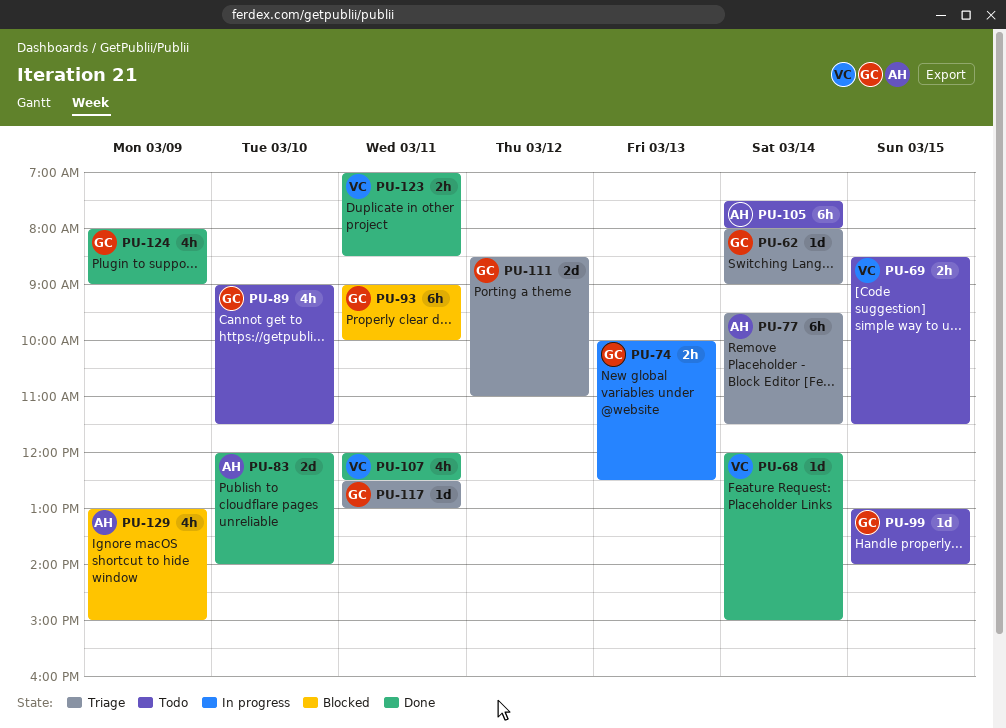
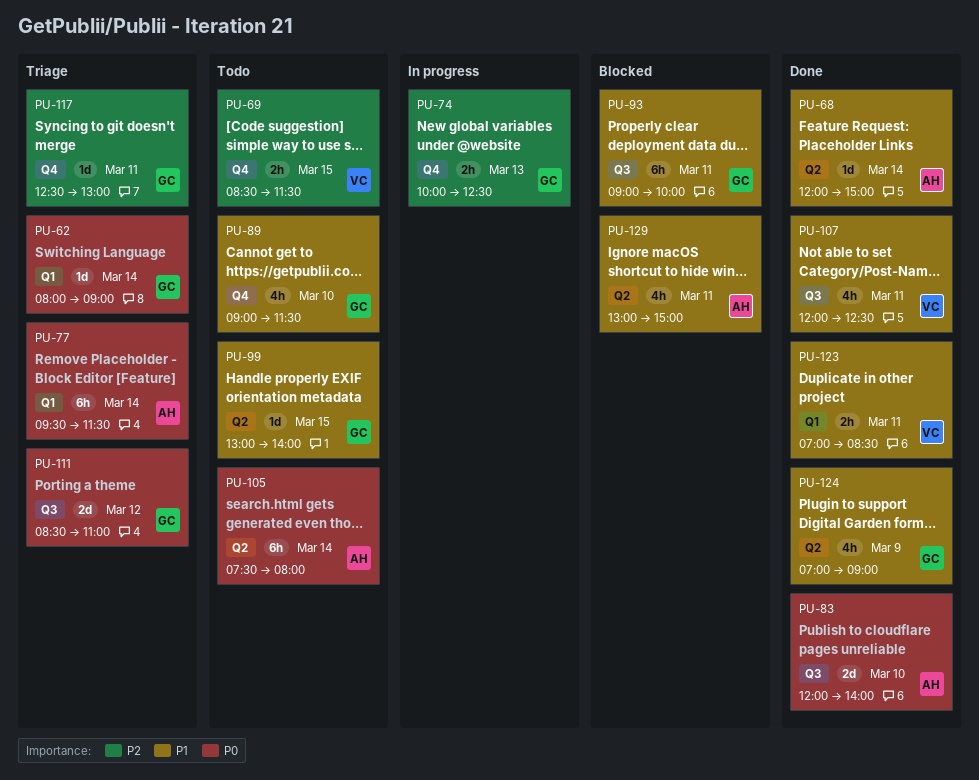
PU-68, owner: VC -> AH
PU-124, begins: 08:00 -> 07:00
PU-129, day: Mar 9 -> Mar 11

